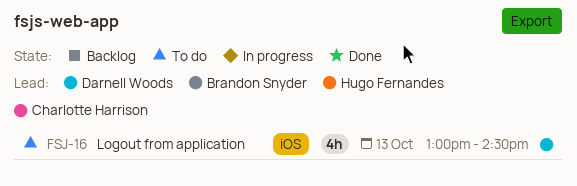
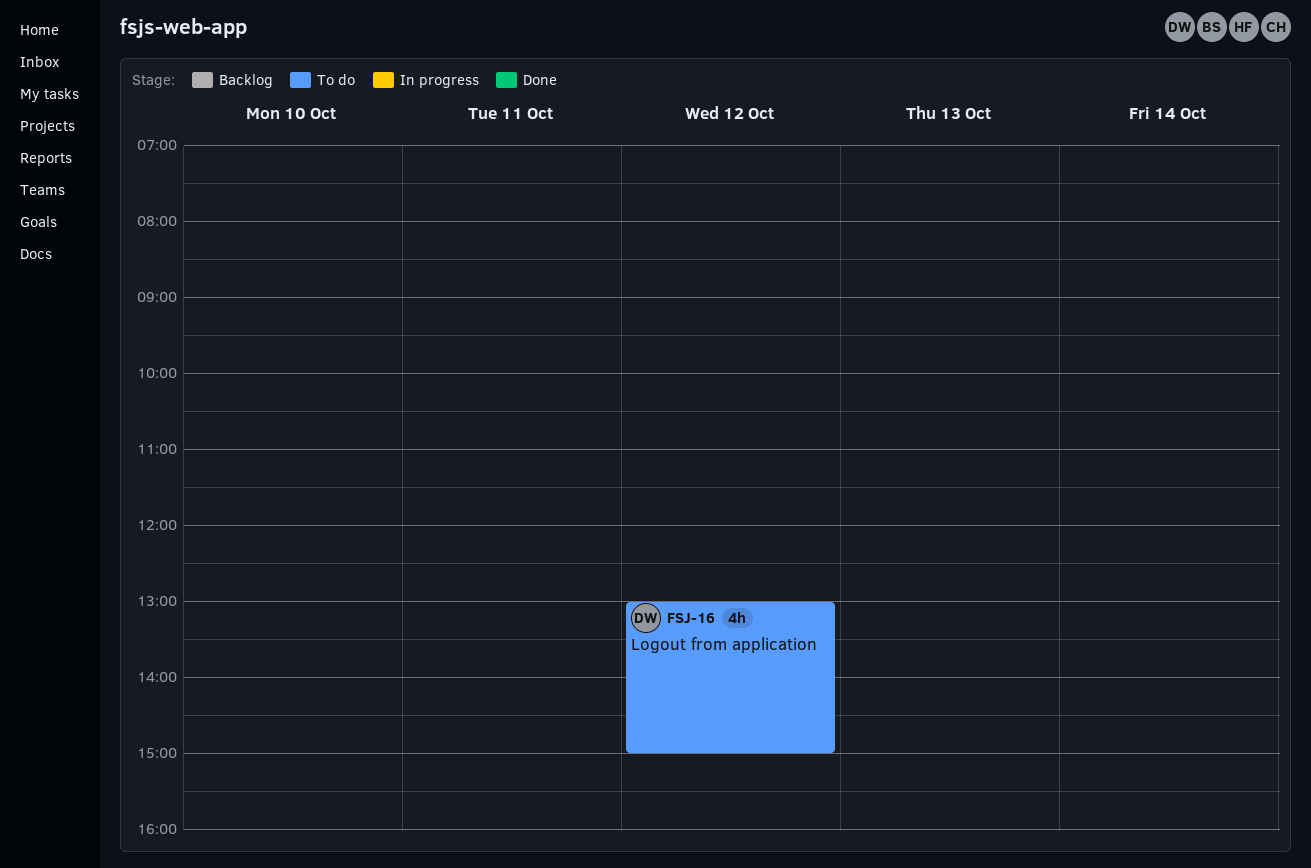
FSJ-16, day: Oct 13 -> Oct 12
FSJ-16, ends: 14:30 -> 15:00

